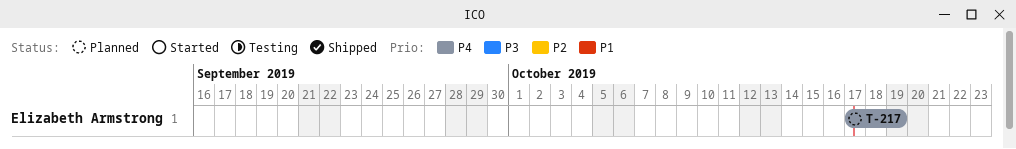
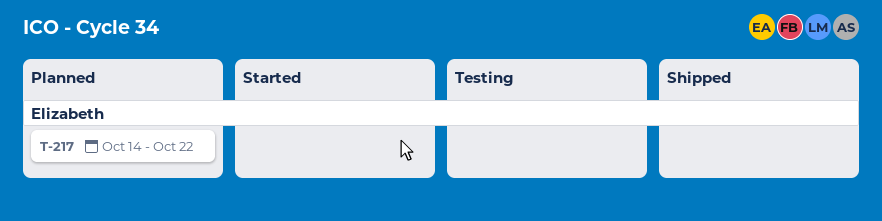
T-217, start: Oct 17 -> Oct 14
T-217, due: Oct 19 -> Oct 22

